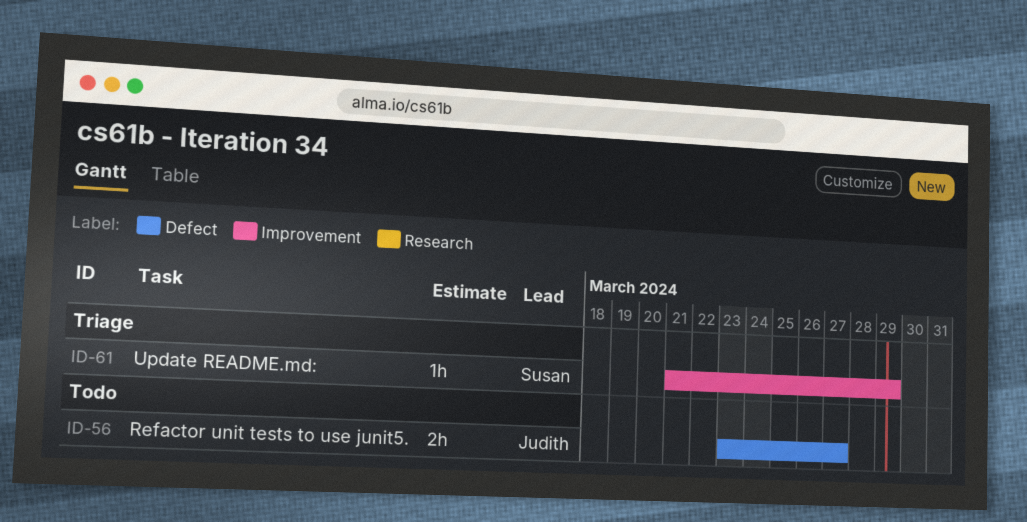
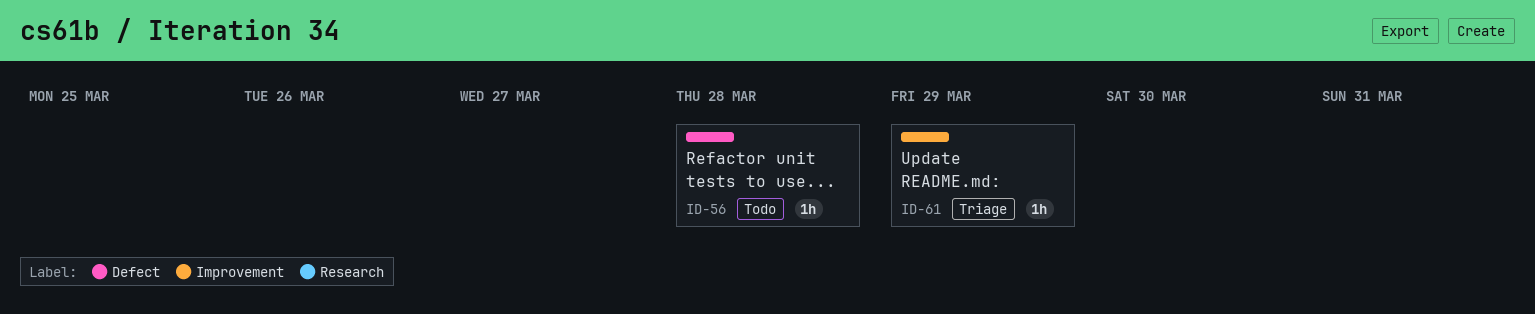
ID-56, estimate: 2h -> 1h
ID-56, due: Mar 27 -> Mar 28

